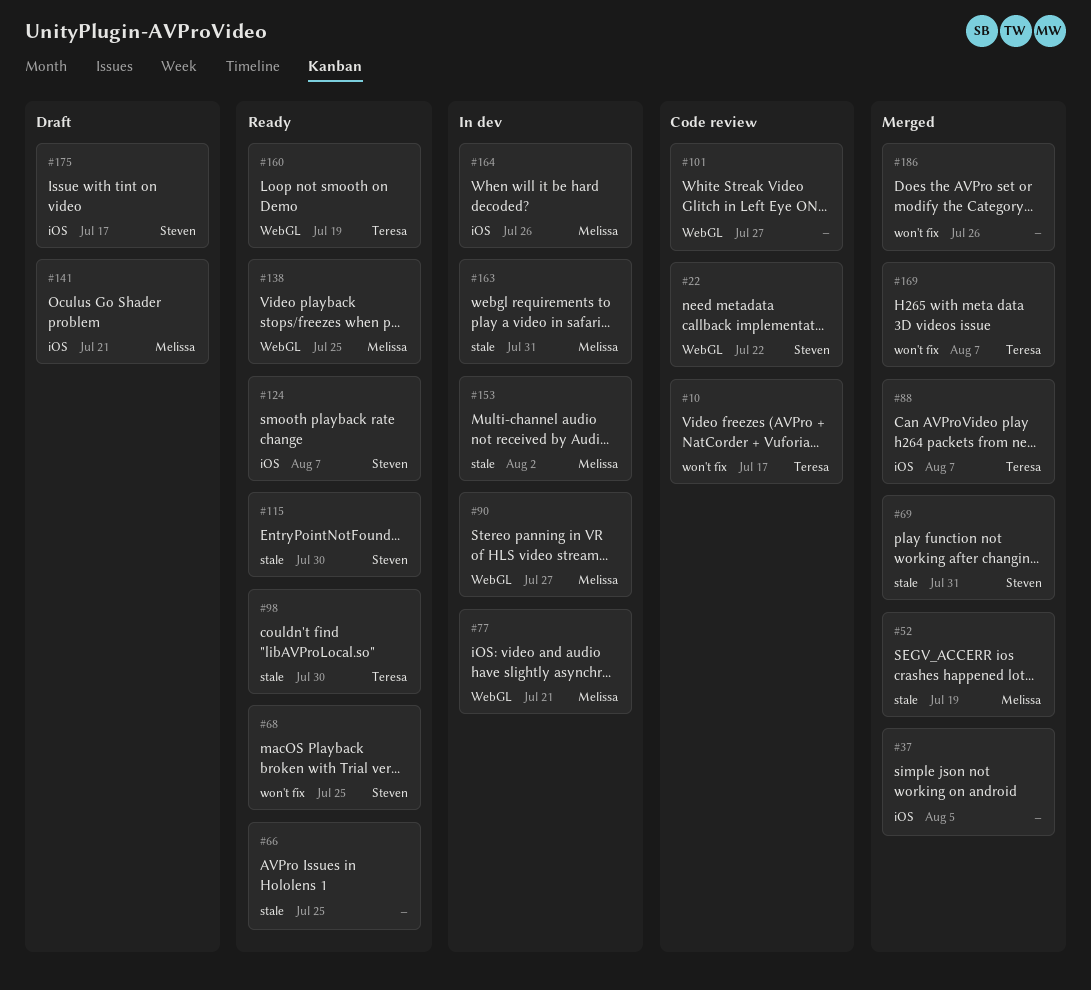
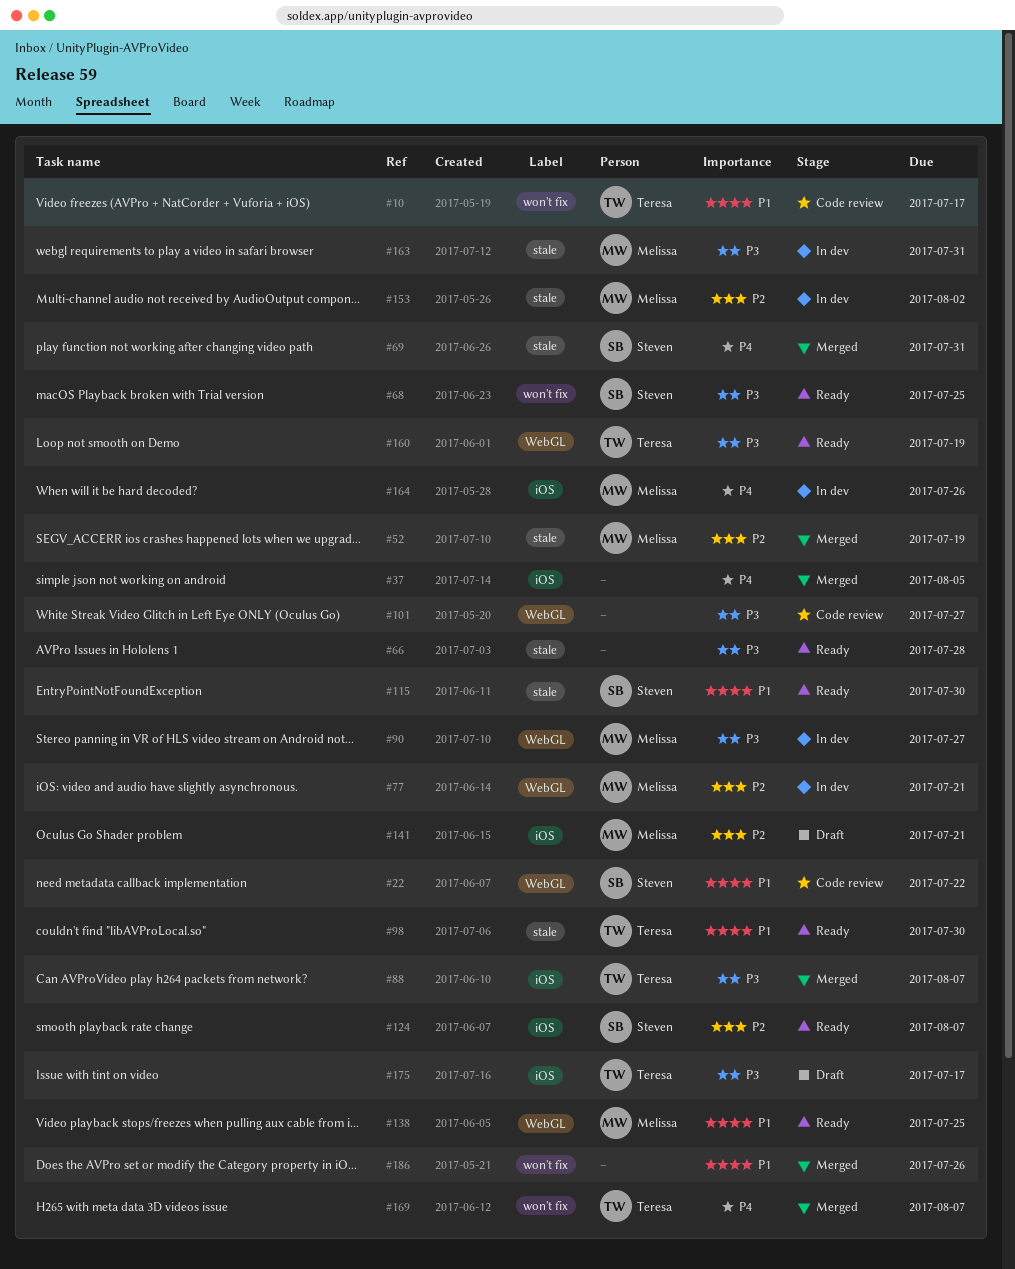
#66, due: Jul 25 -> Jul 28
#175, owner: Steven -> Teresa

